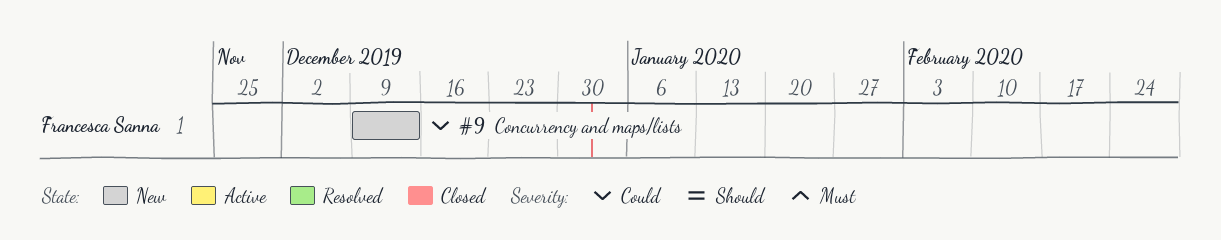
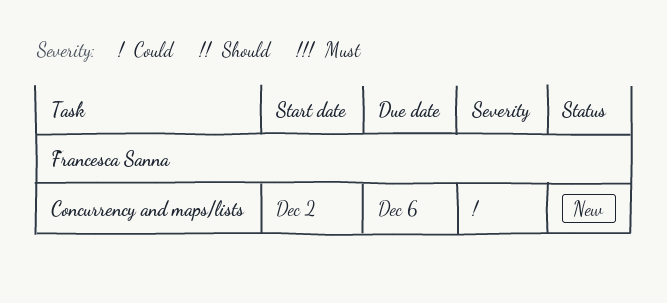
Concurrency and maps/lists, start: Dec 9 -> Dec 2
Concurrency and maps/lists, due: Dec 13 -> Dec 6

